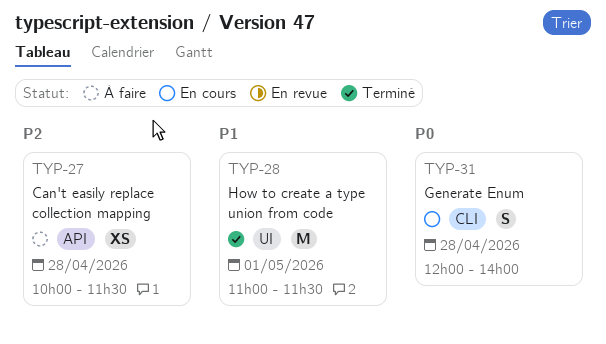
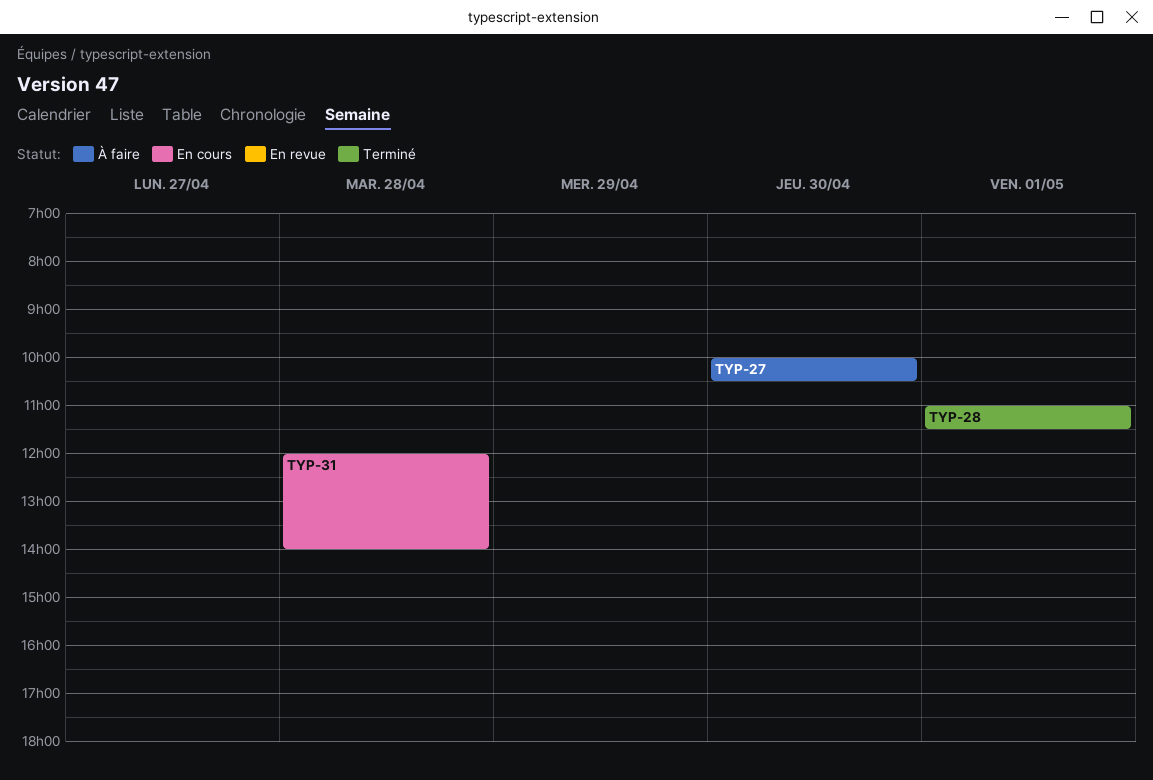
TYP-27, day: Apr 28 -> Apr 30
TYP-27, ends: 11:30 -> 10:30

